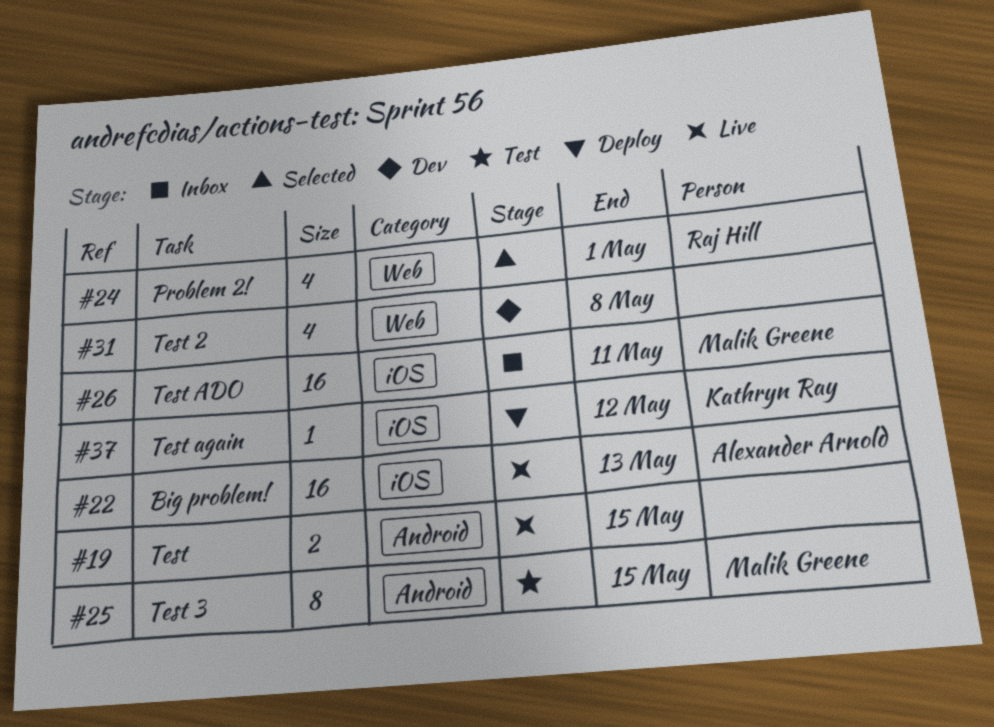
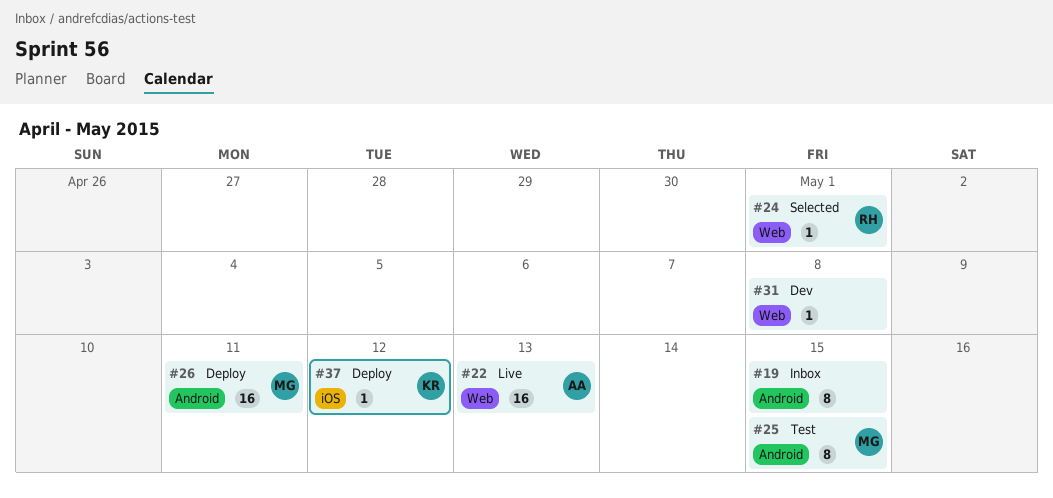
#19, status: Live -> Inbox
#19, estimate: 2 -> 8
#22, label: iOS -> Web
#24, estimate: 4 -> 1
#26, status: Inbox -> Deploy
#26, label: iOS -> Android
#31, estimate: 4 -> 1

